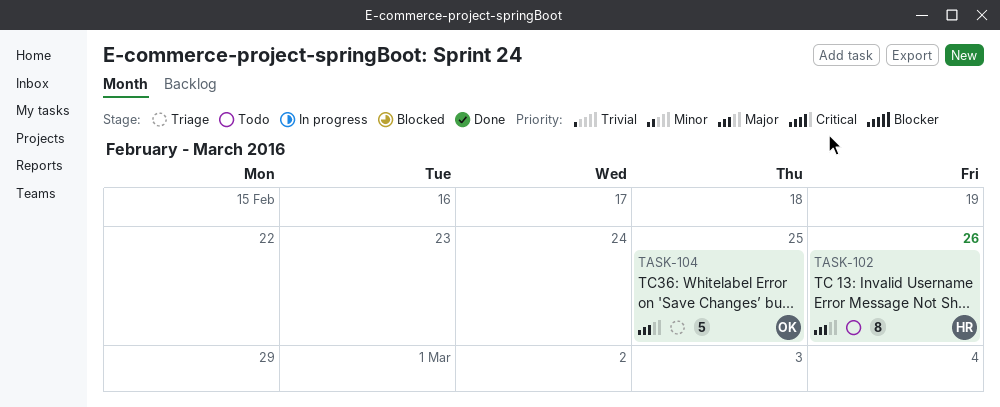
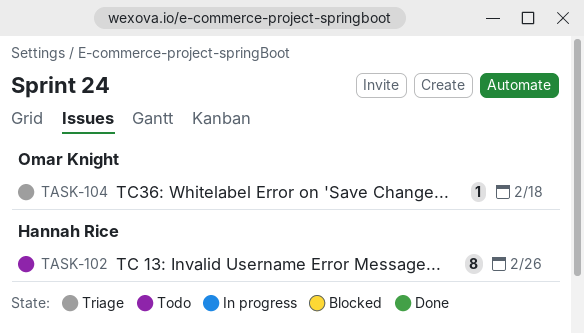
TASK-104, estimate: 5 -> 1
TASK-104, due: Feb 25 -> Feb 18

